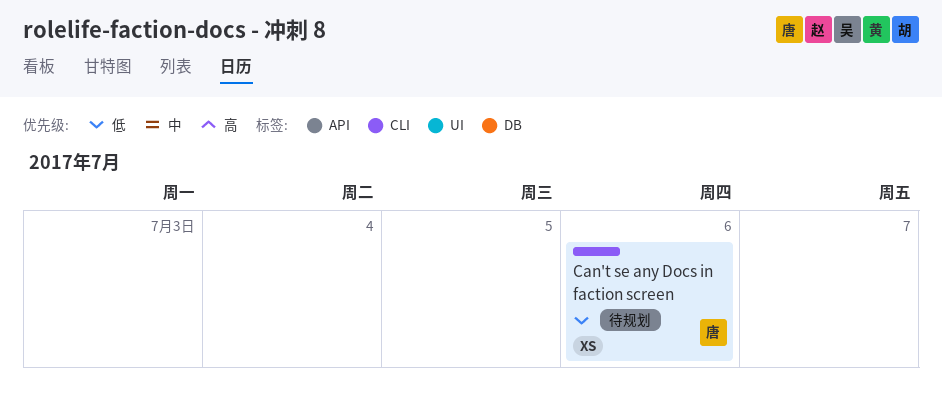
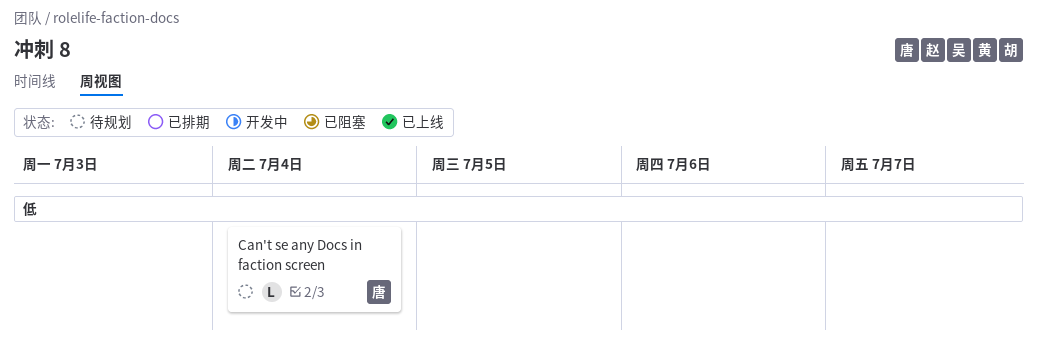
Can't se any Docs in faction screen, estimate: XS -> L
Can't se any Docs in faction screen, due: Jul 6 -> Jul 4

